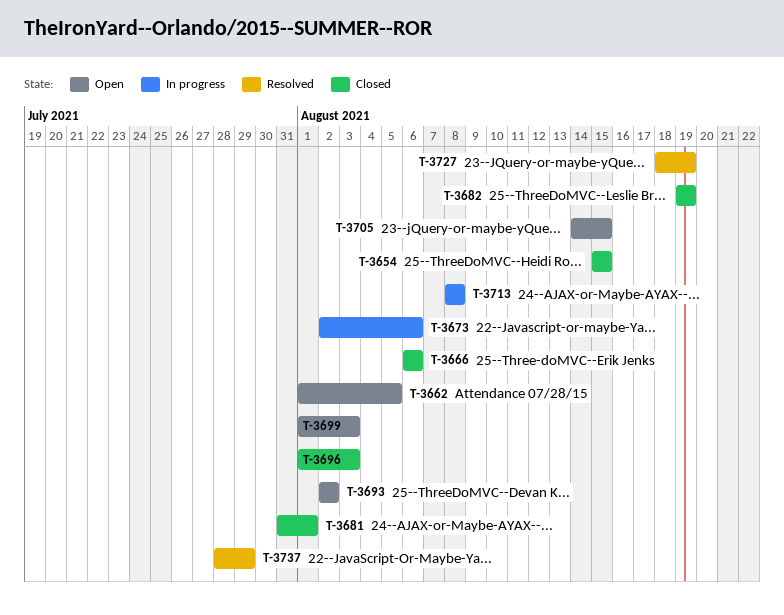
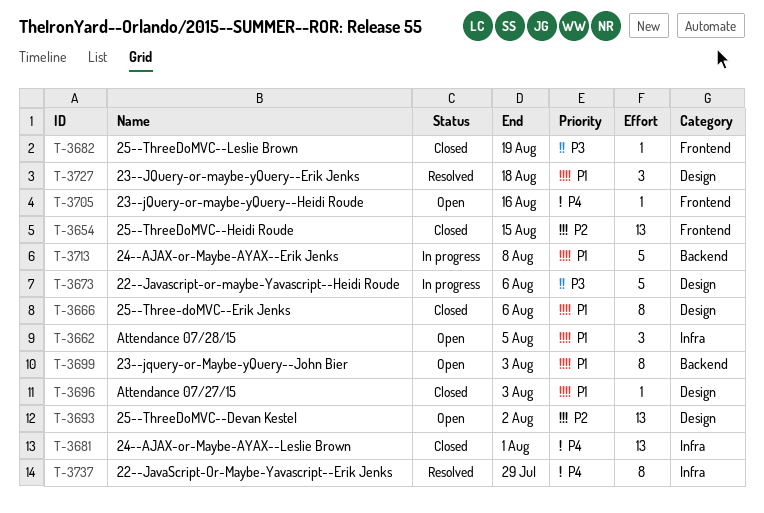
T-3705, due: Aug 15 -> Aug 16
T-3727, due: Aug 19 -> Aug 18

